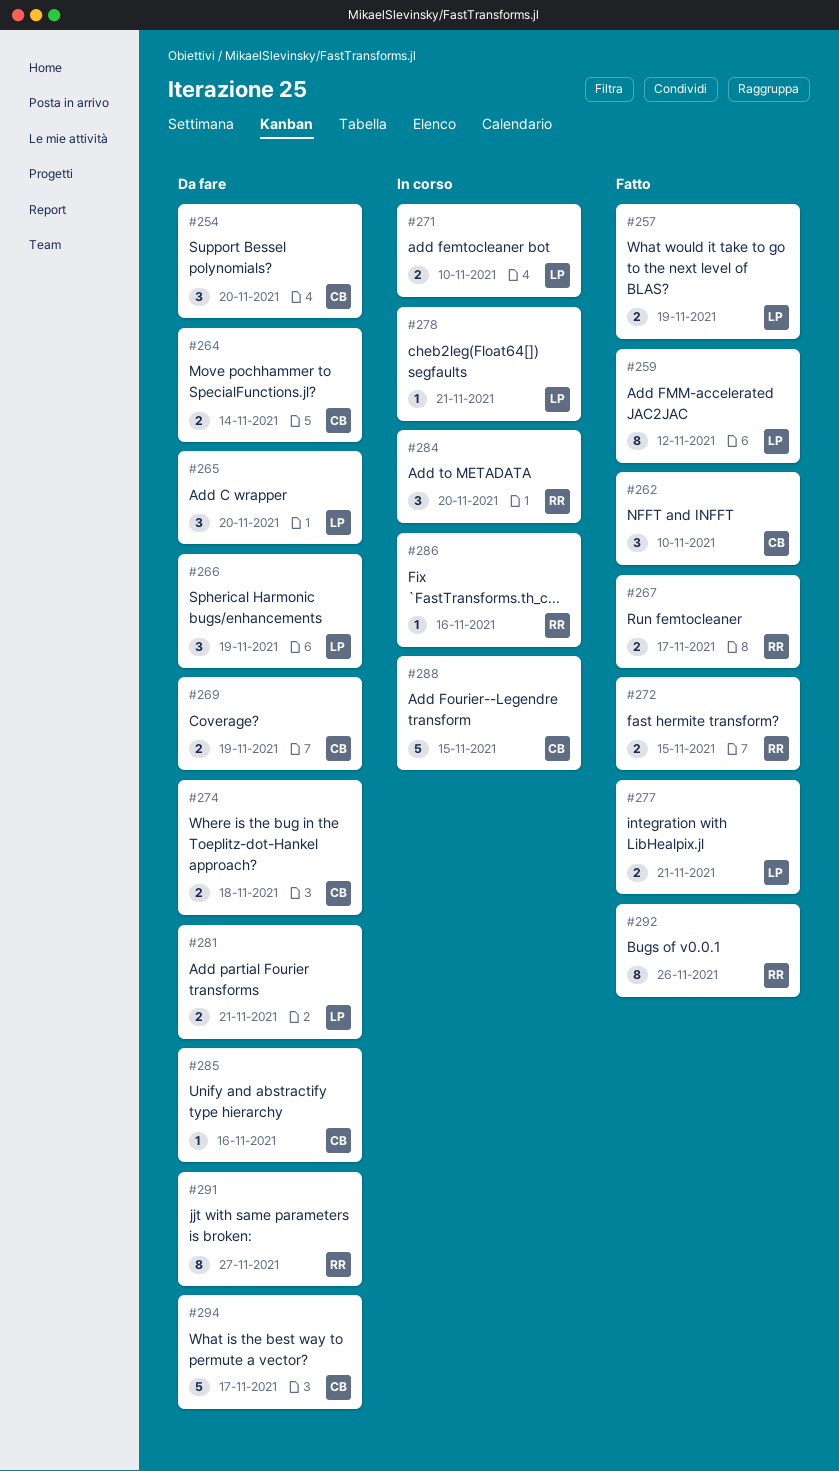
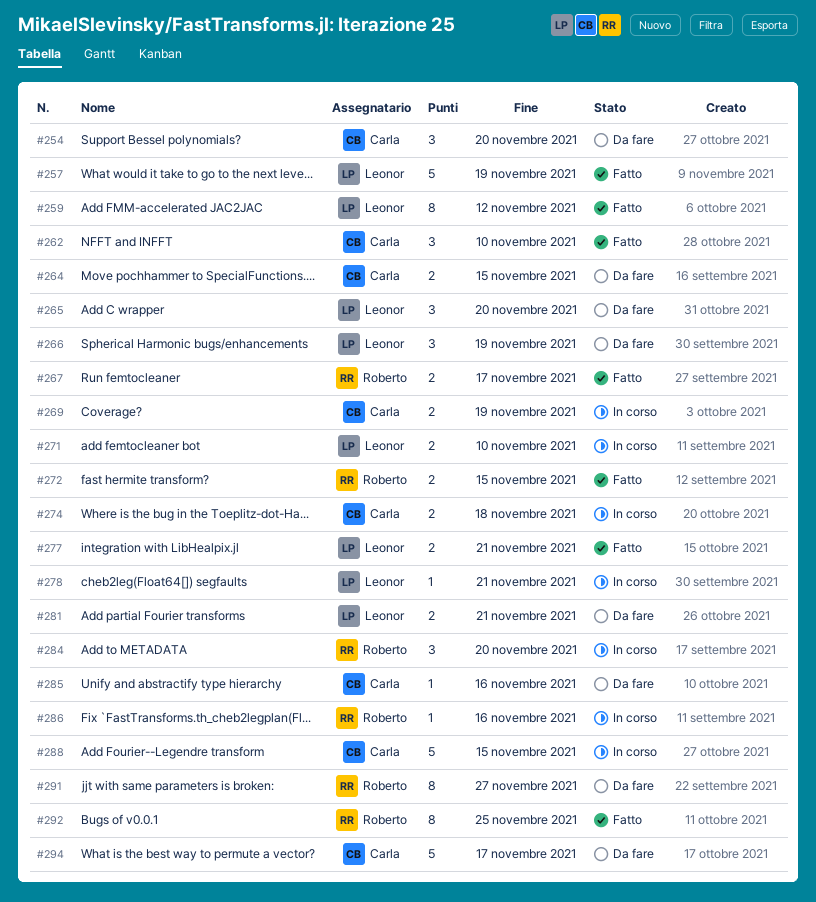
#257, estimate: 2 -> 5
#264, due: Nov 14 -> Nov 15
#269, status: Da fare -> In corso
#274, status: Da fare -> In corso
#292, due: Nov 26 -> Nov 25

